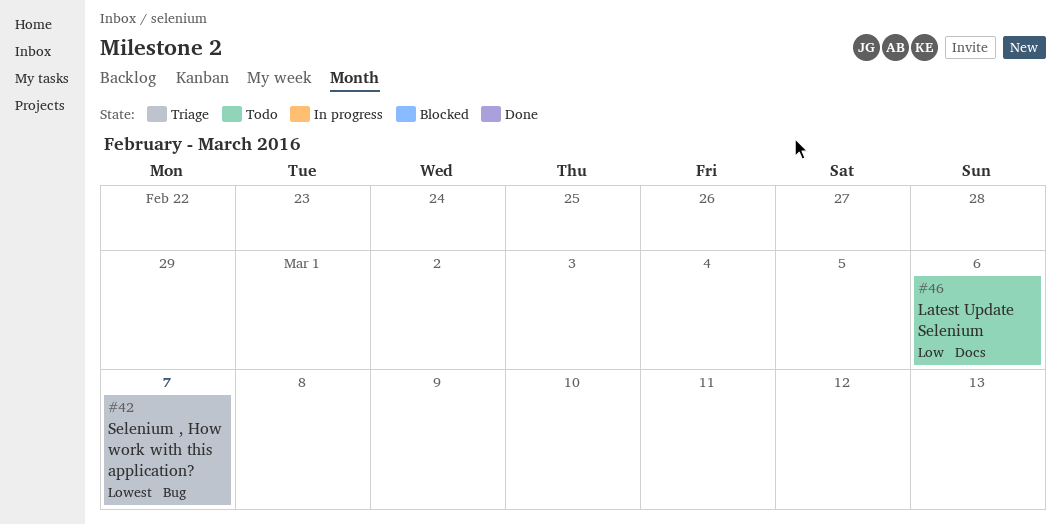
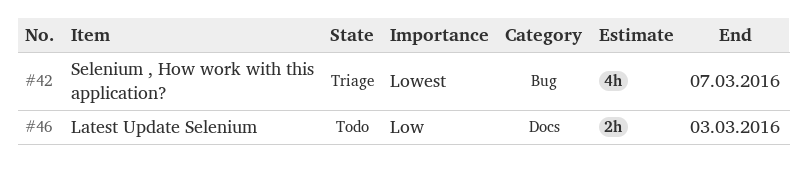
#46, due: Mar 6 -> Mar 3

